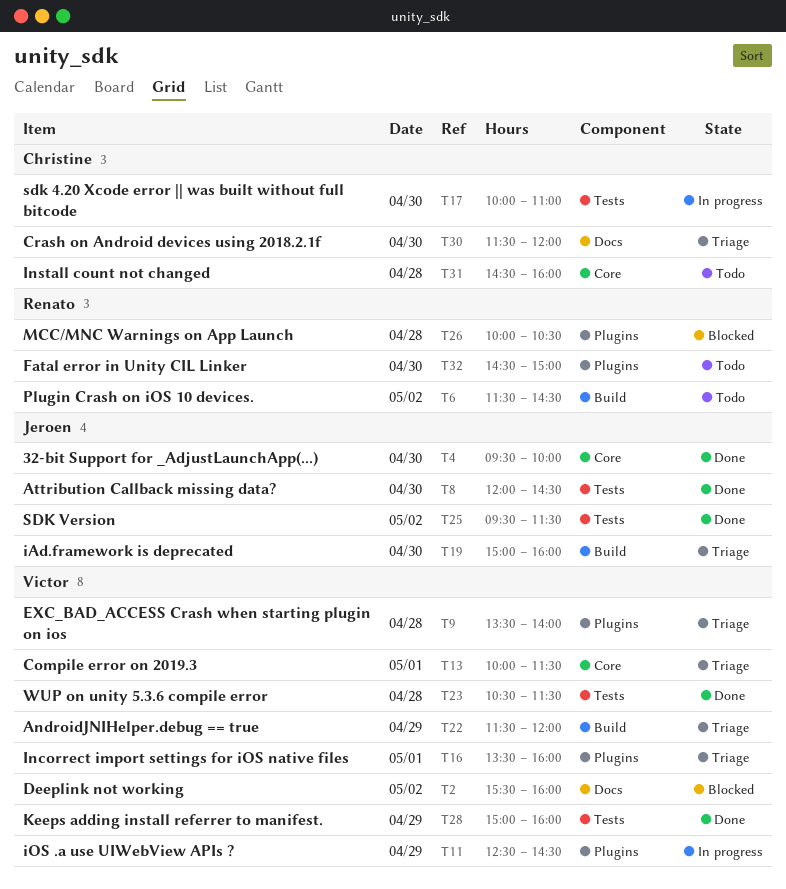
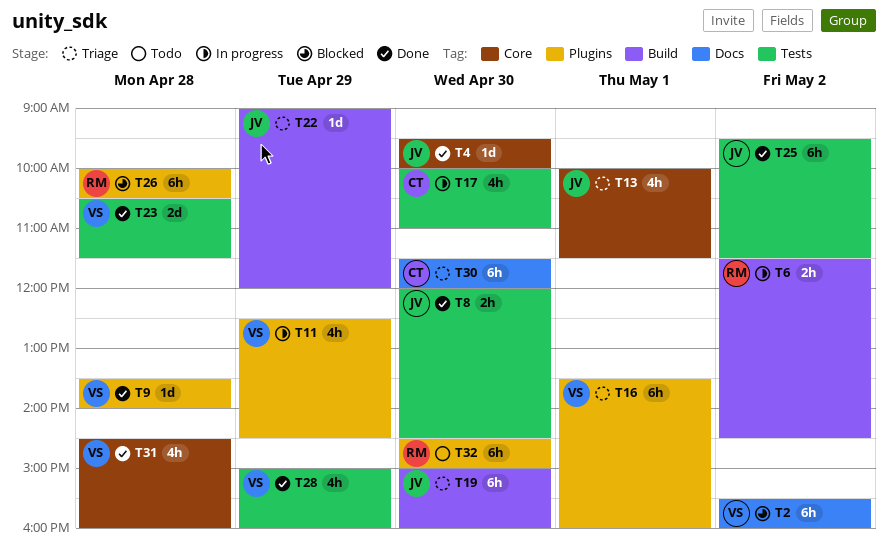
T6, status: Todo -> In progress
T9, status: Triage -> Done
T13, owner: Victor -> Jeroen
T22, owner: Victor -> Jeroen
T22, begins: 11:30 -> 09:00
T31, status: Todo -> Done
T31, owner: Christine -> Victor

